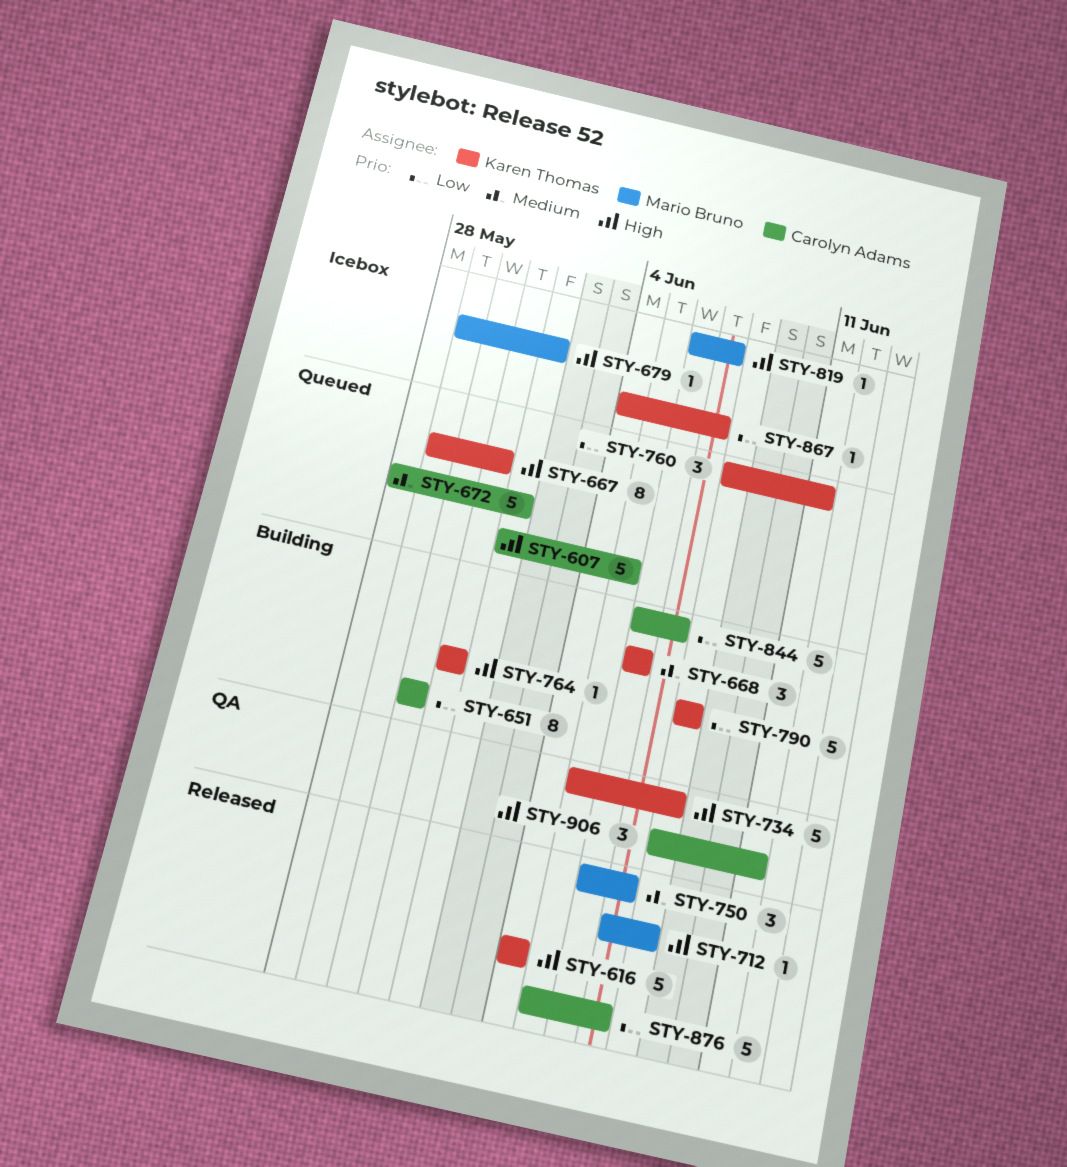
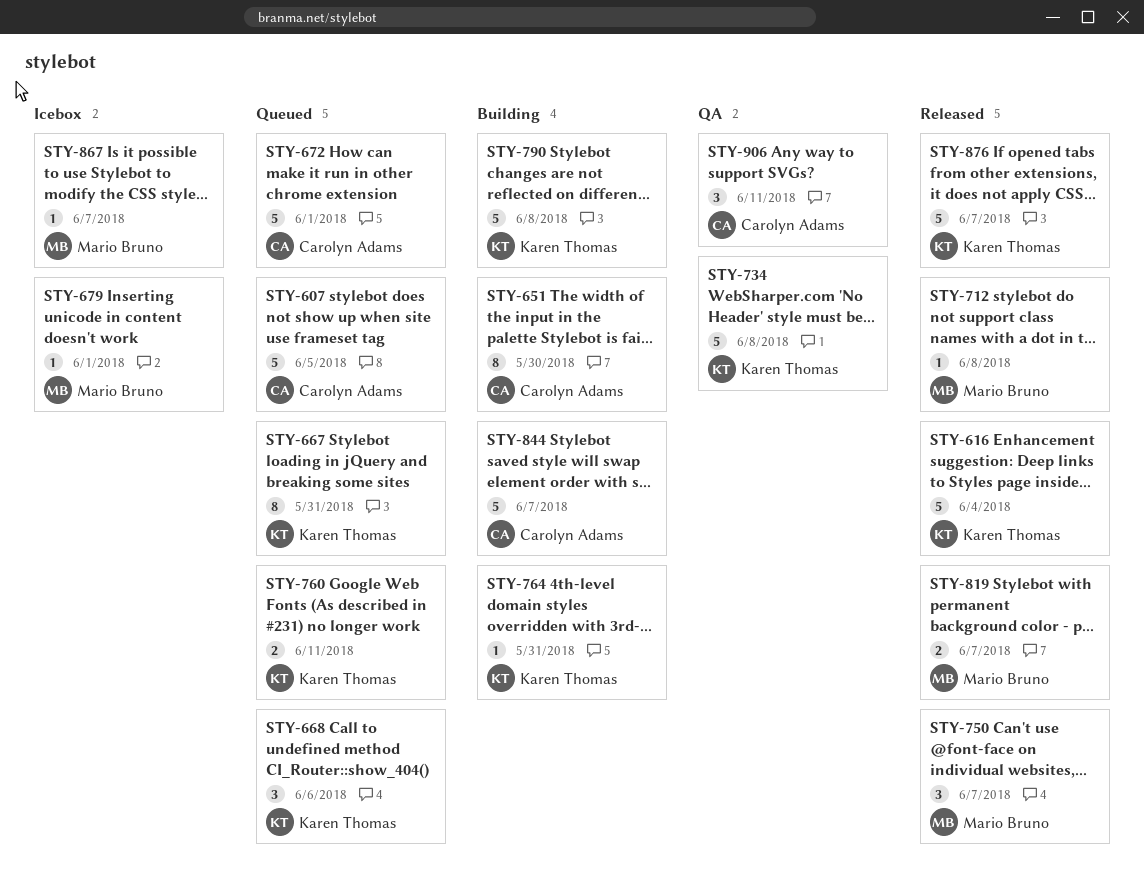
STY-668, status: Building -> Queued
STY-760, estimate: 3 -> 2
STY-819, status: Icebox -> Released
STY-819, estimate: 1 -> 2
STY-867, owner: Karen Thomas -> Mario Bruno
STY-876, owner: Carolyn Adams -> Karen Thomas

